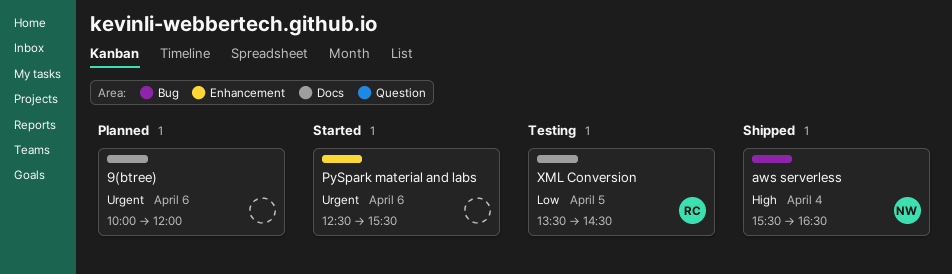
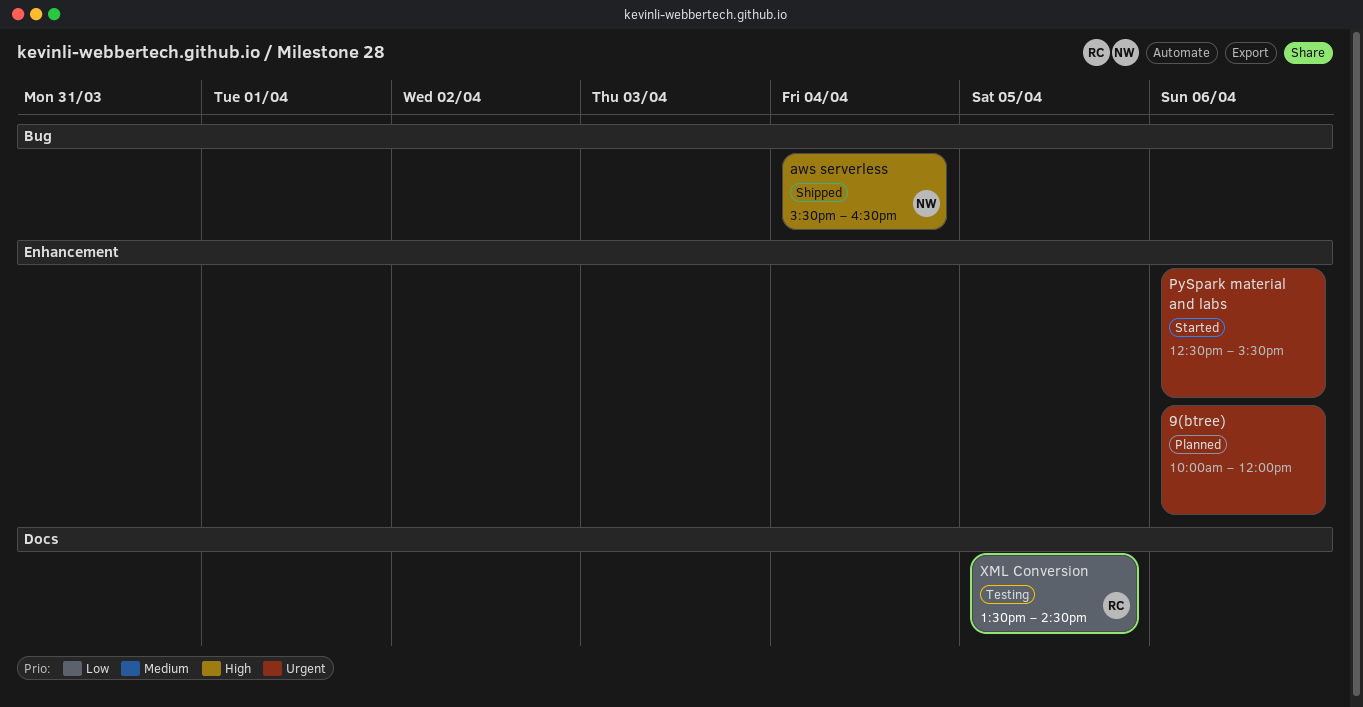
9(btree), label: Docs -> Enhancement

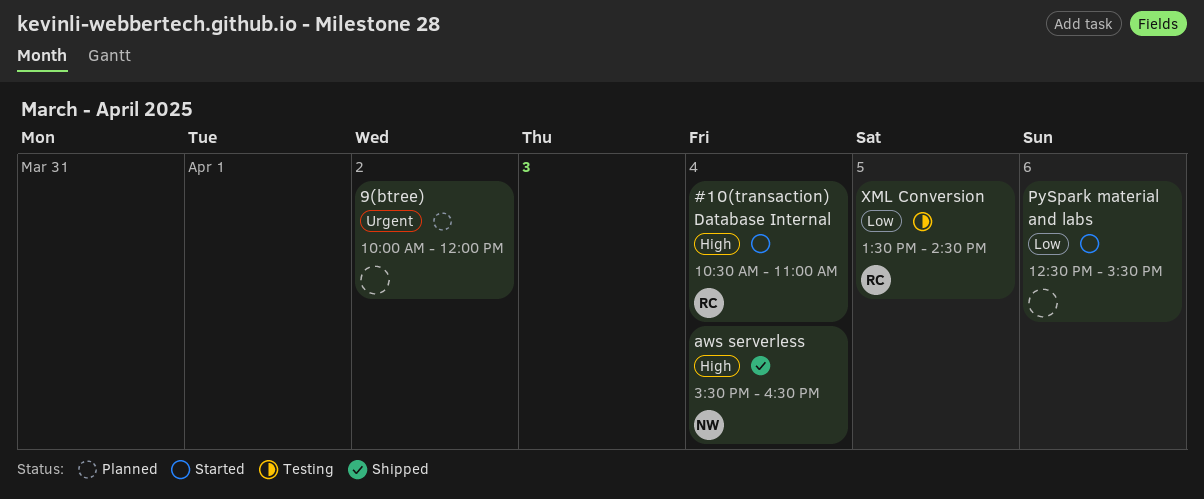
#10(transaction) Database Internal: none -> present
9(btree), day: Apr 6 -> Apr 2
PySpark material and labs, priority: Urgent -> Low

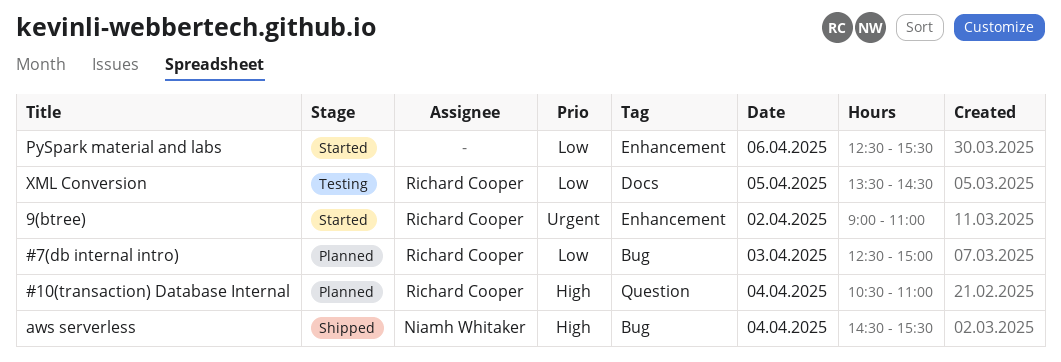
#10(transaction) Database Internal, status: Started -> Planned
#7(db internal intro): none -> present
9(btree), status: Planned -> Started
9(btree), owner: none -> Richard Cooper
9(btree), begins: 10:00 -> 09:00
9(btree), ends: 12:00 -> 11:00
aws serverless, begins: 15:30 -> 14:30
aws serverless, ends: 16:30 -> 15:30

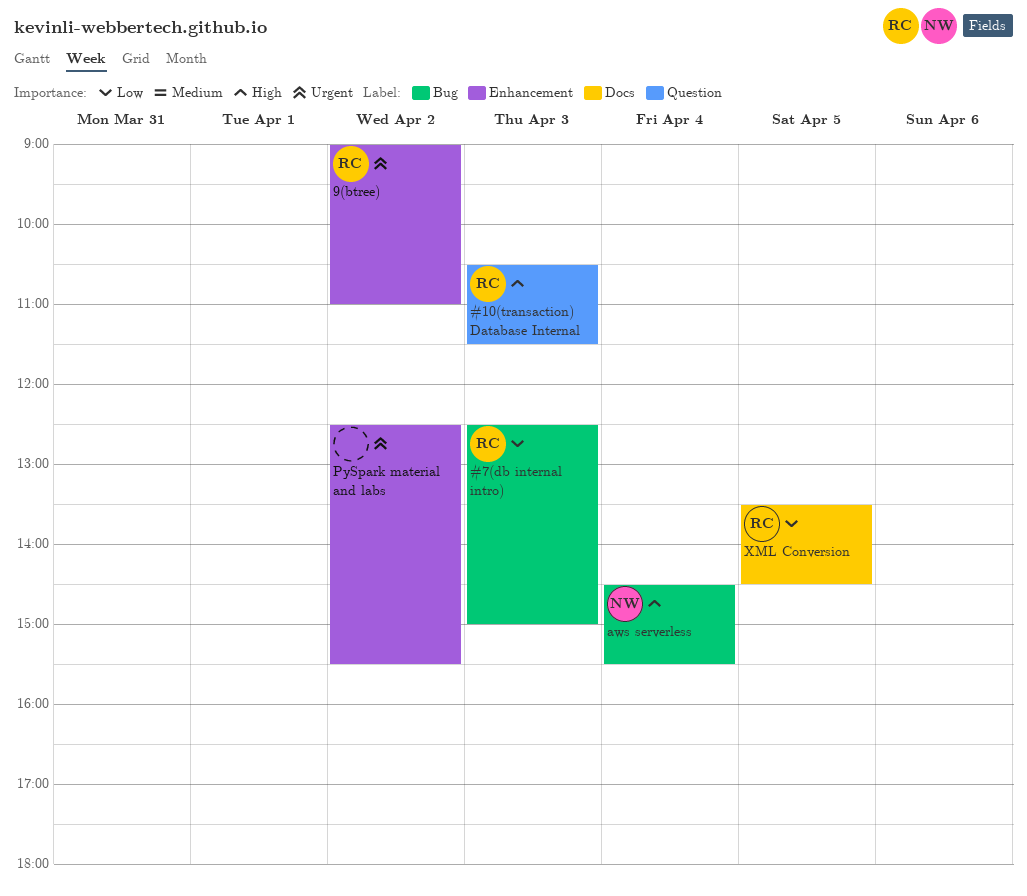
#10(transaction) Database Internal, day: Apr 4 -> Apr 3
#10(transaction) Database Internal, ends: 11:00 -> 11:30
PySpark material and labs, priority: Low -> Urgent
PySpark material and labs, day: Apr 6 -> Apr 2

